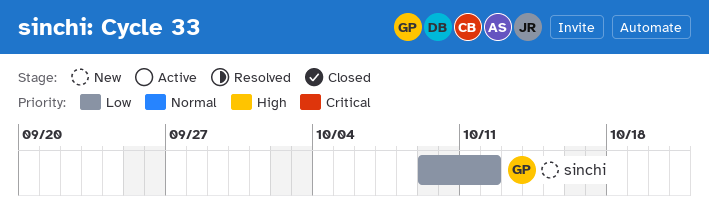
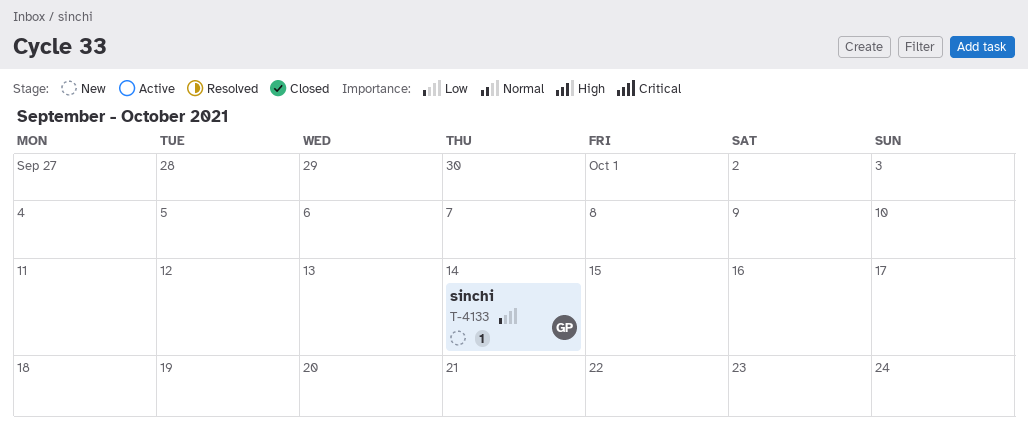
sinchi, due: Oct 12 -> Oct 14

